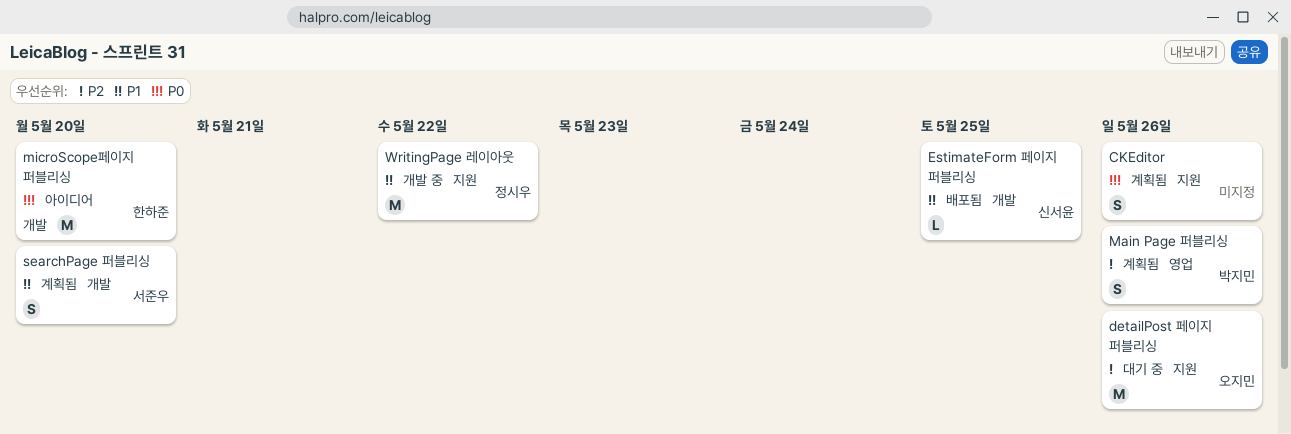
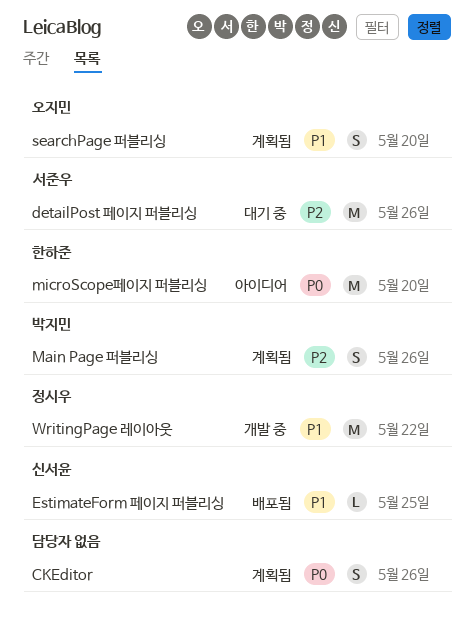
detailPost 페이지 퍼블리싱, owner: 오지민 -> 서준우
searchPage 퍼블리싱, owner: 서준우 -> 오지민

